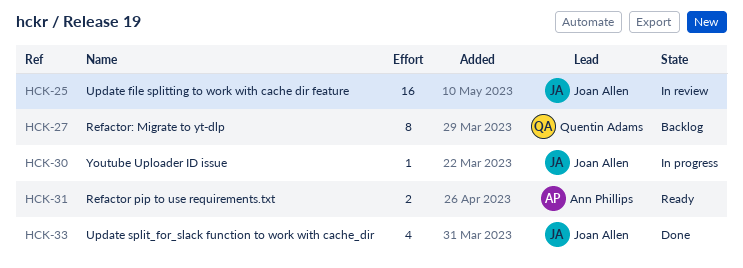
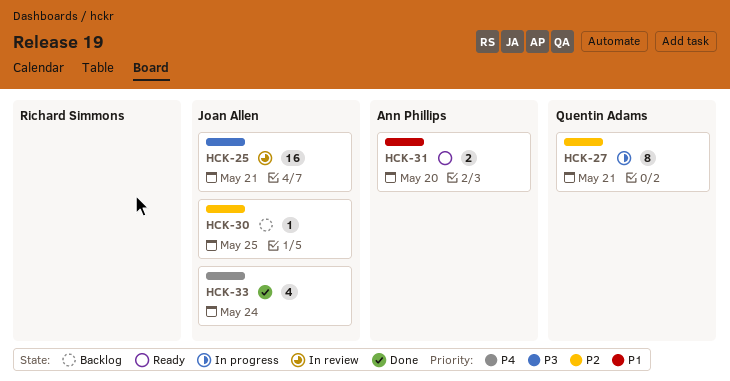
HCK-27, status: Backlog -> In progress
HCK-30, status: In progress -> Backlog

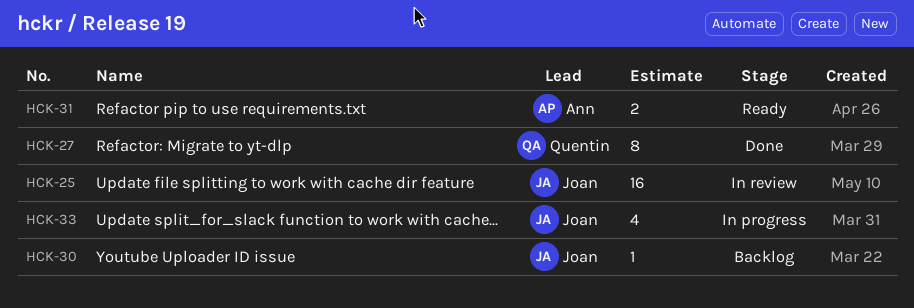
HCK-27, status: In progress -> Done
HCK-33, status: Done -> In progress

